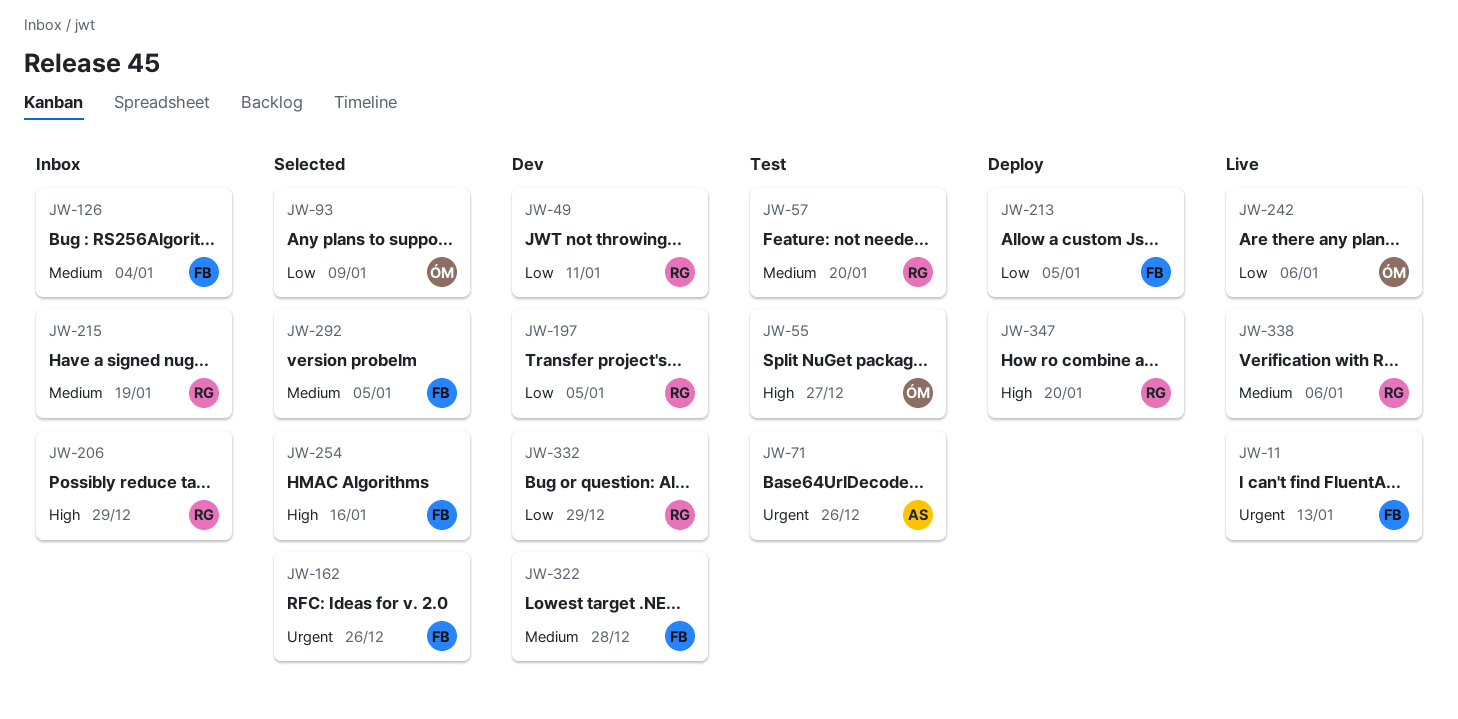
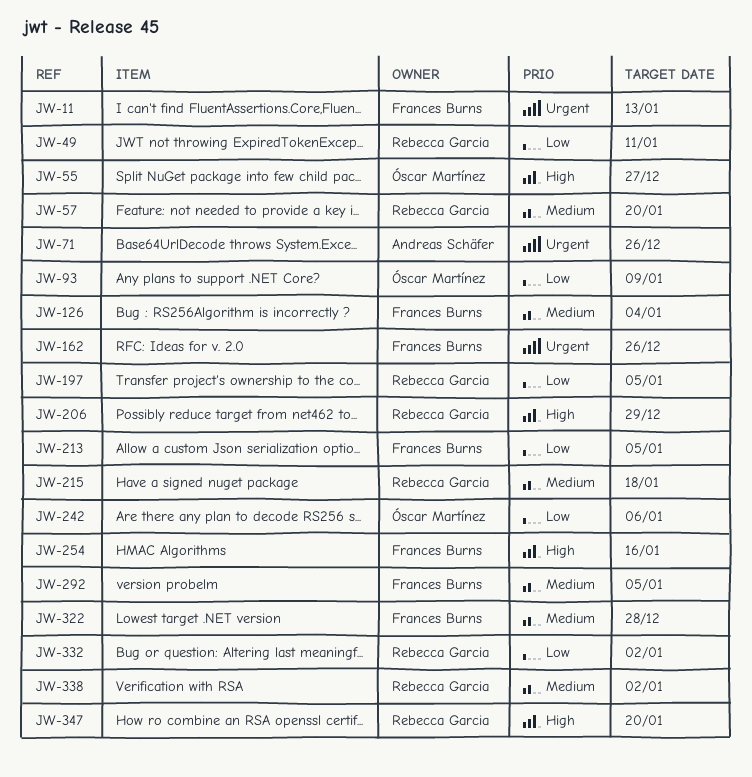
JW-215, due: Jan 19 -> Jan 18
JW-332, due: Dec 29 -> Jan 2
JW-338, due: Jan 6 -> Jan 2

